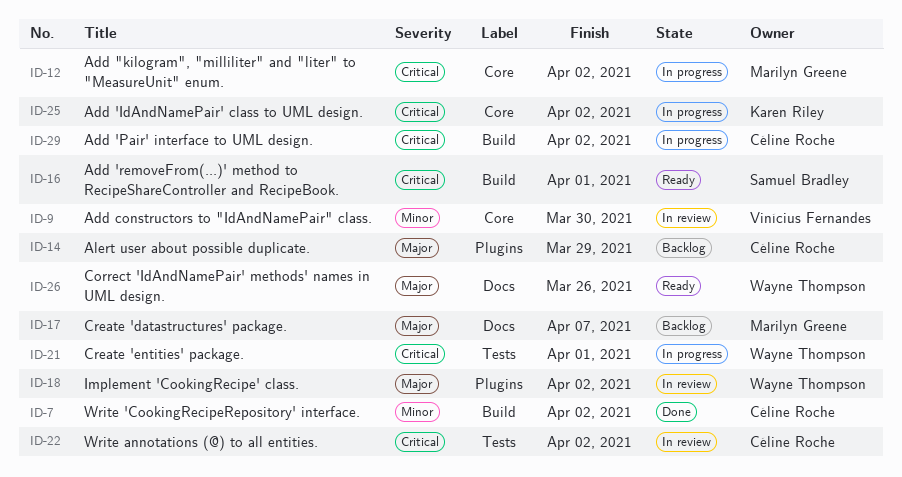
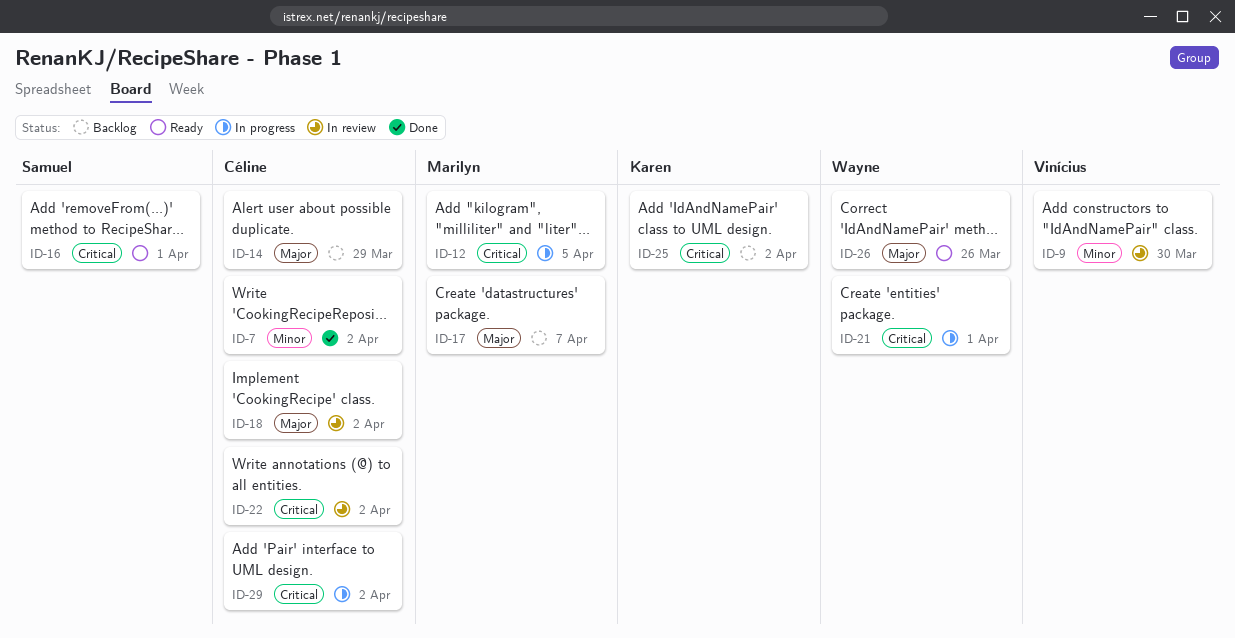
ID-12, due: Apr 2 -> Apr 5
ID-18, owner: Wayne Thompson -> Céline Roche
ID-25, status: In progress -> Backlog

